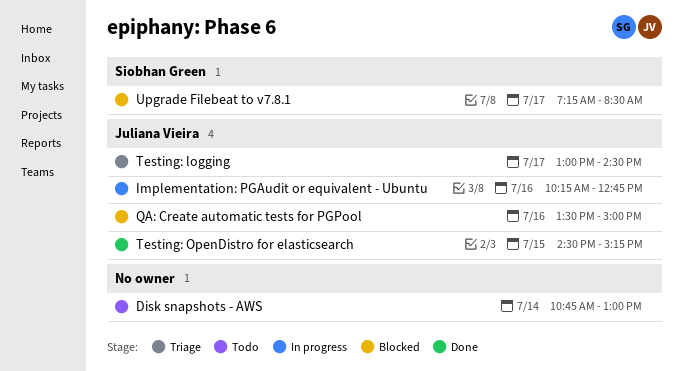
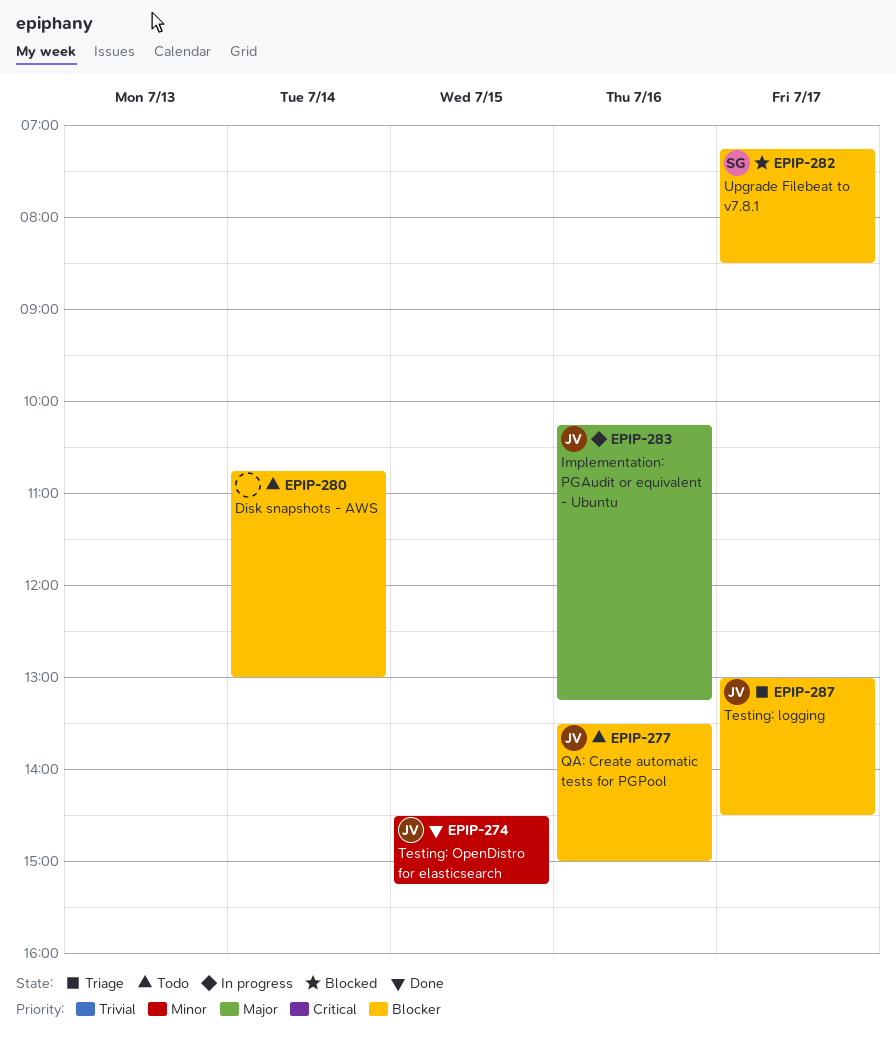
Implementation: PGAudit or equivalent - Ubuntu, ends: 12:45 -> 13:15
QA: Create automatic tests for PGPool, status: Blocked -> Todo

